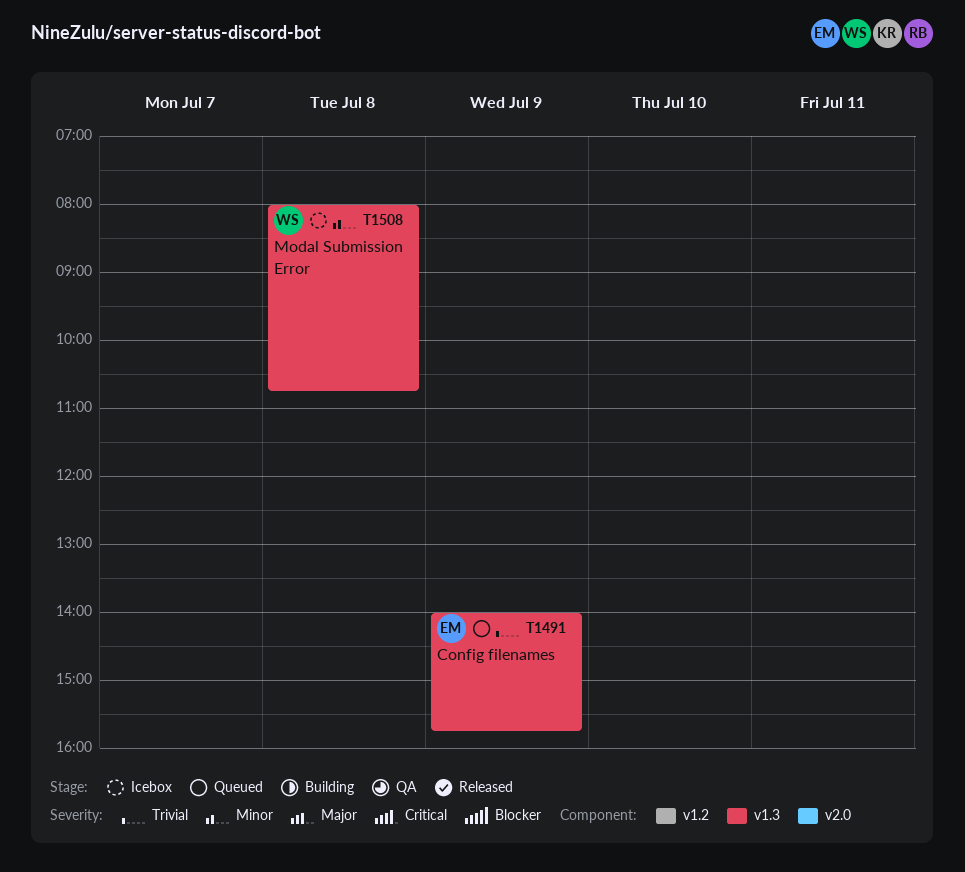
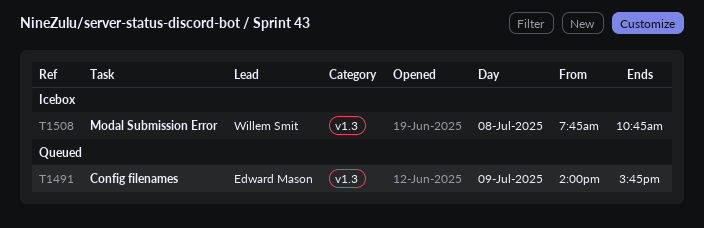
T1508, begins: 08:00 -> 07:45

